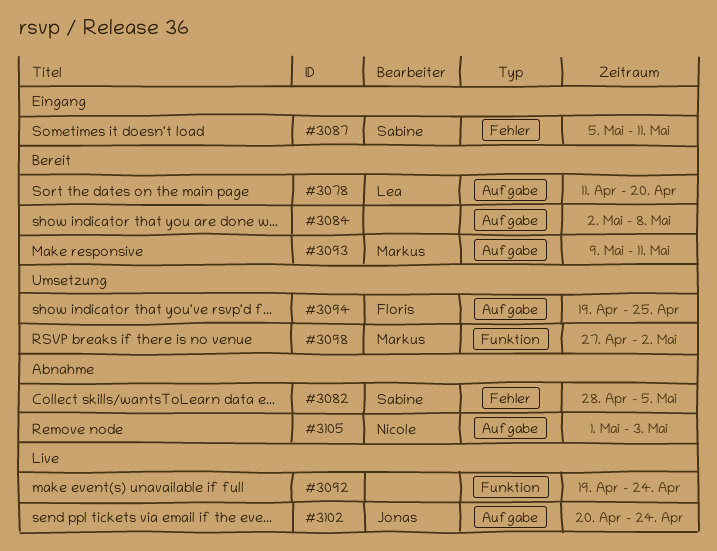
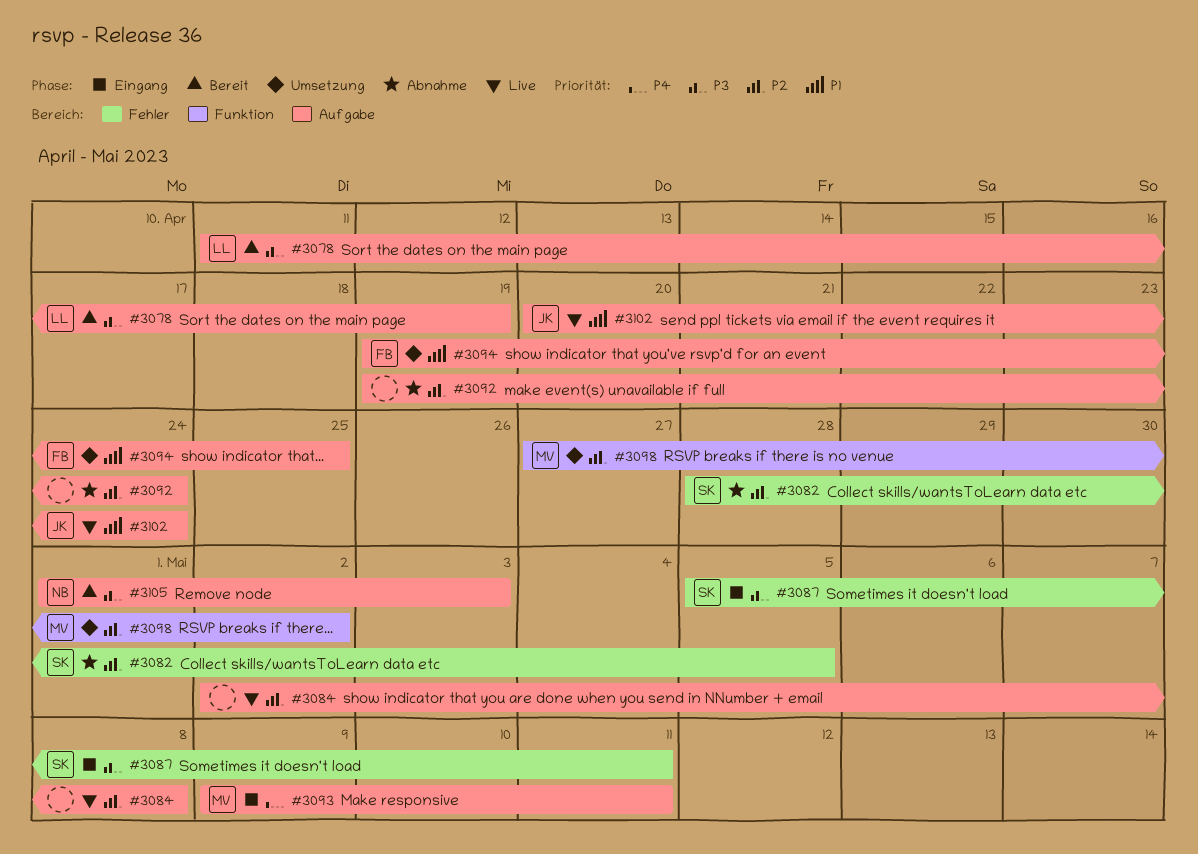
#3078, due: Apr 20 -> Apr 19
#3084, status: Bereit -> Live
#3092, status: Live -> Abnahme
#3092, label: Funktion -> Aufgabe
#3093, status: Bereit -> Eingang
#3105, status: Abnahme -> Bereit

